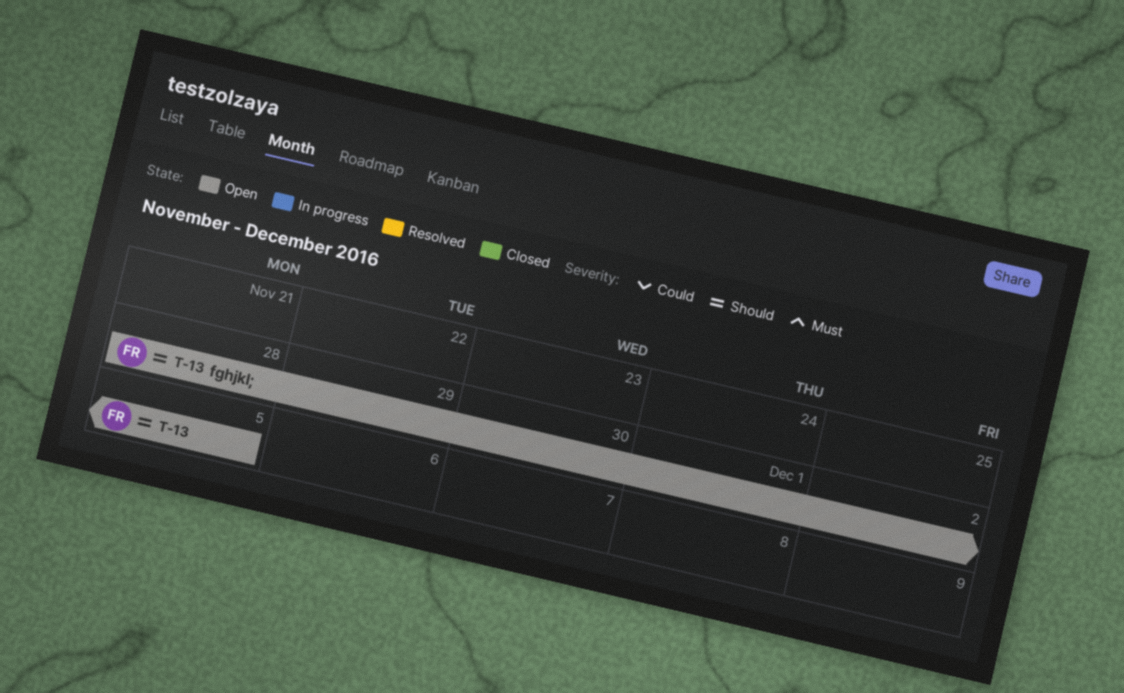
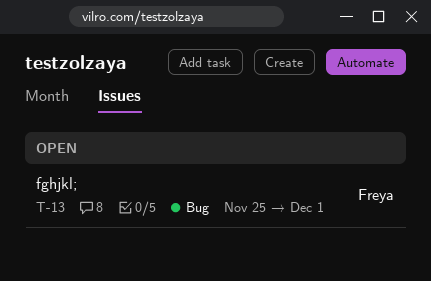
T-13, start: Nov 28 -> Nov 25
T-13, due: Dec 5 -> Dec 1

